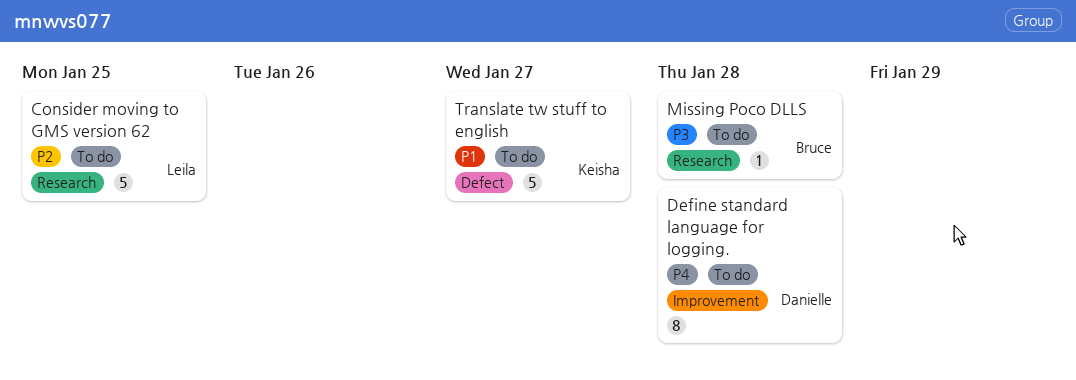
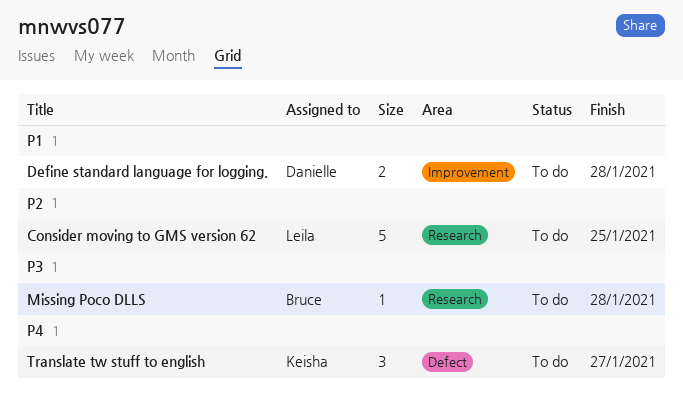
Define standard language for logging., priority: P4 -> P1
Define standard language for logging., estimate: 8 -> 2
Translate tw stuff to english, priority: P1 -> P4
Translate tw stuff to english, estimate: 5 -> 3

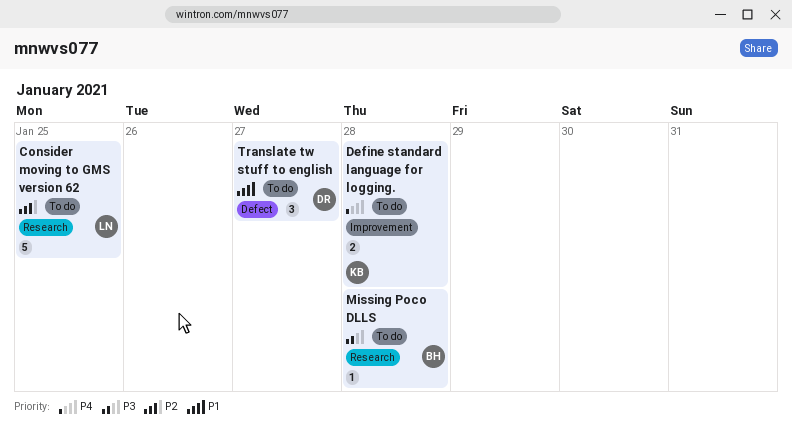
Define standard language for logging., owner: Danielle -> Keisha
Define standard language for logging., priority: P1 -> P4
Translate tw stuff to english, owner: Keisha -> Danielle
Translate tw stuff to english, priority: P4 -> P1

